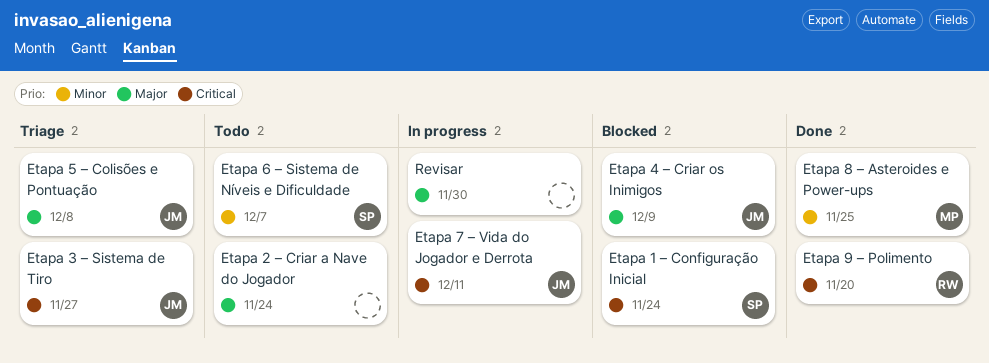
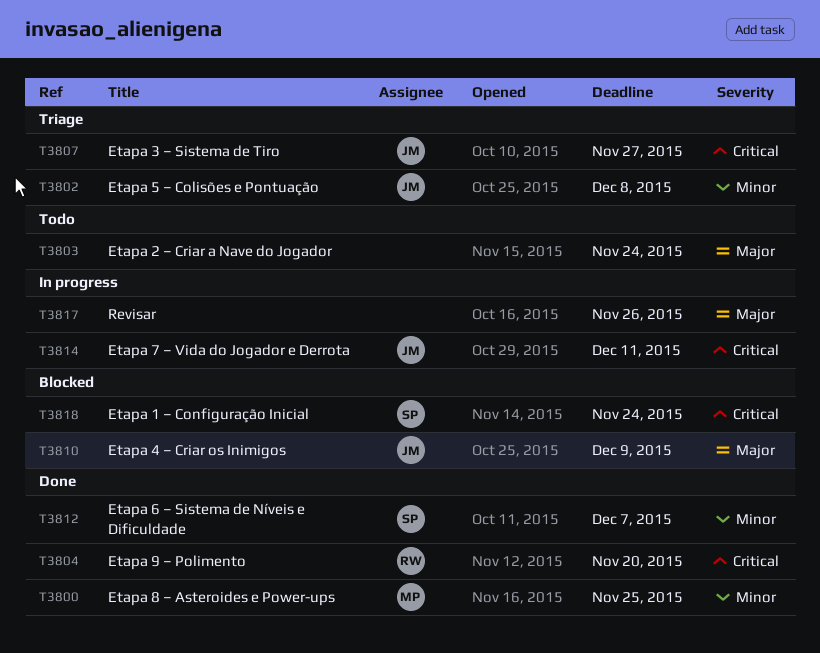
Etapa 5 – Colisões e Pontuação, priority: Major -> Minor
Etapa 6 – Sistema de Níveis e Dificuldade, status: Todo -> Done
Revisar, due: Nov 30 -> Nov 26

